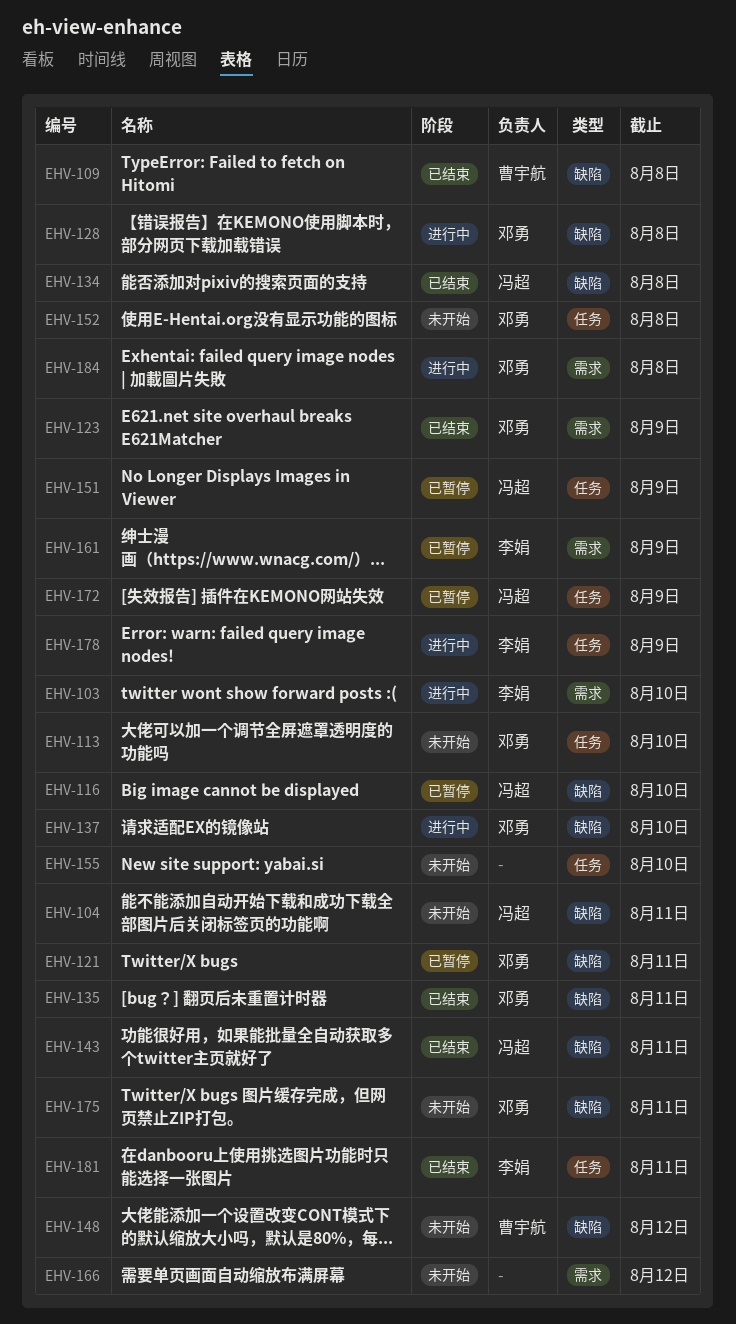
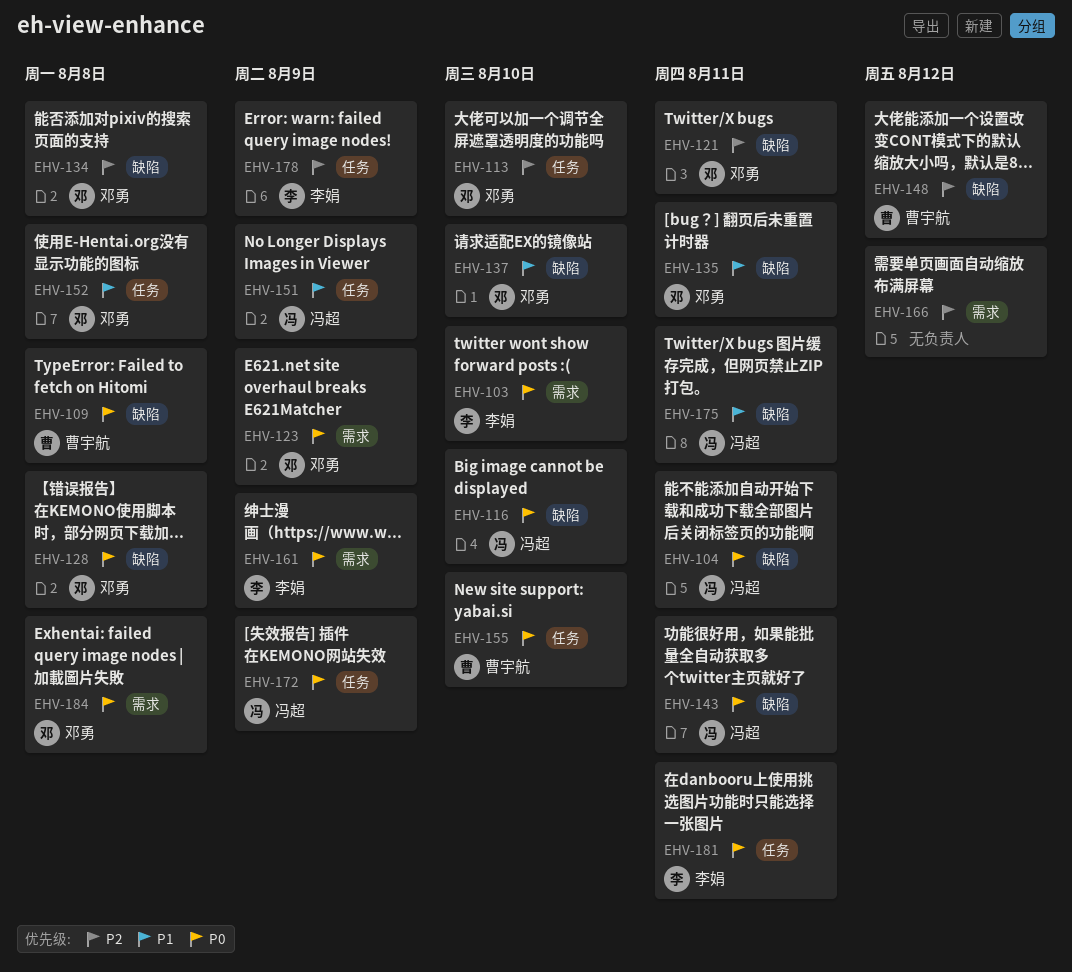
EHV-134, owner: 冯超 -> 邓勇
EHV-155, owner: none -> 曹宇航
EHV-175, owner: 邓勇 -> 冯超

